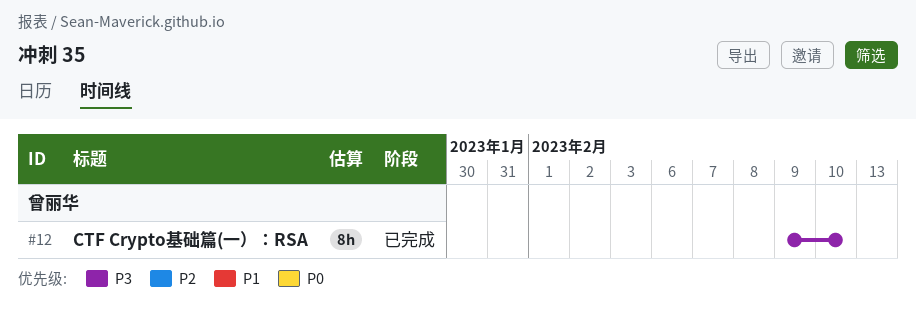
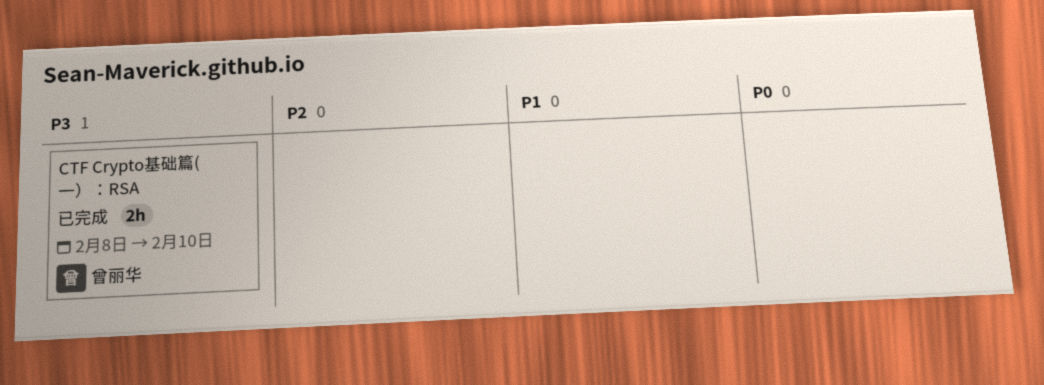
CTF Crypto基础篇(一）：RSA, estimate: 8h -> 2h
CTF Crypto基础篇(一）：RSA, start: Feb 9 -> Feb 8

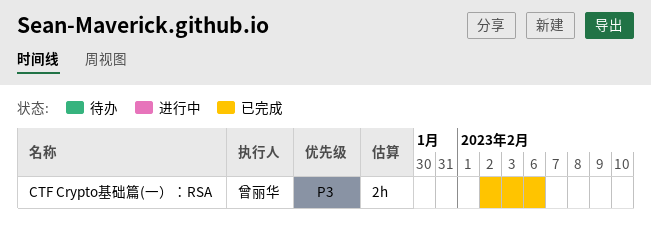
CTF Crypto基础篇(一）：RSA, start: Feb 8 -> Feb 2
CTF Crypto基础篇(一）：RSA, due: Feb 10 -> Feb 6

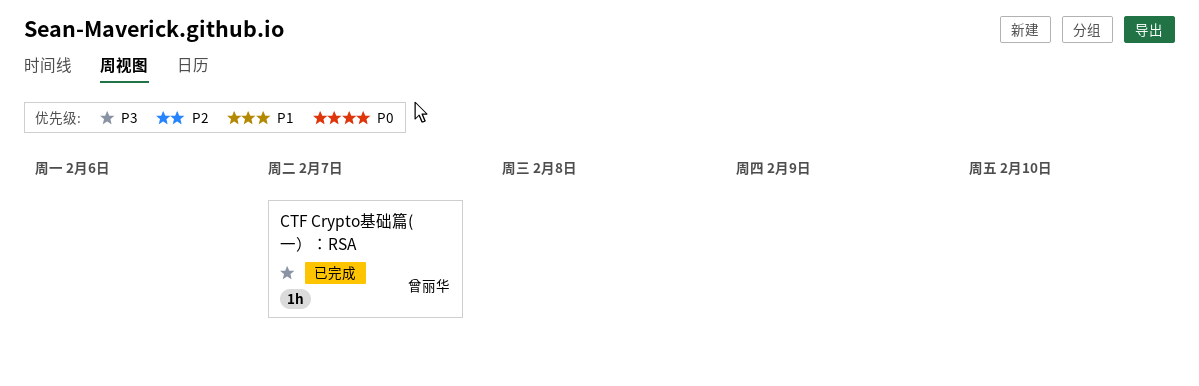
CTF Crypto基础篇(一）：RSA, estimate: 2h -> 1h
CTF Crypto基础篇(一）：RSA, due: Feb 6 -> Feb 7

